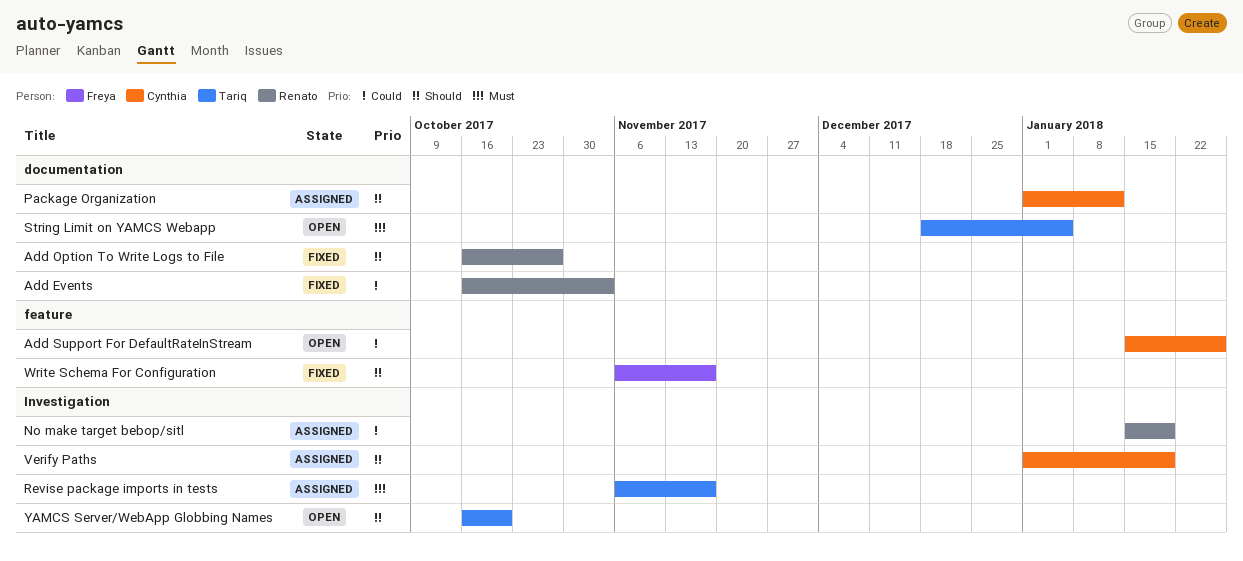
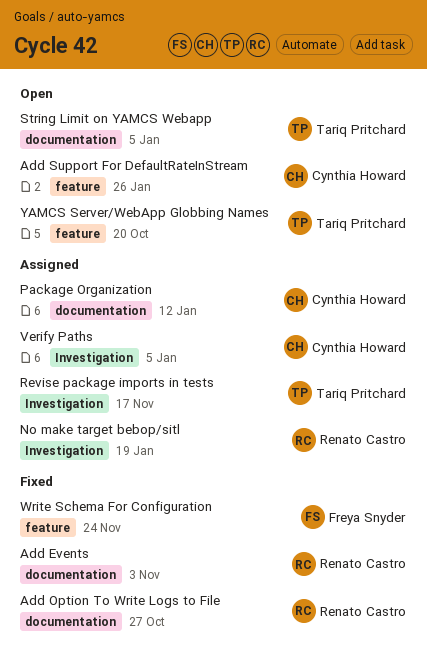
Verify Paths, due: Jan 19 -> Jan 5
Write Schema For Configuration, due: Nov 17 -> Nov 24
YAMCS Server/WebApp Globbing Names, label: Investigation -> feature

